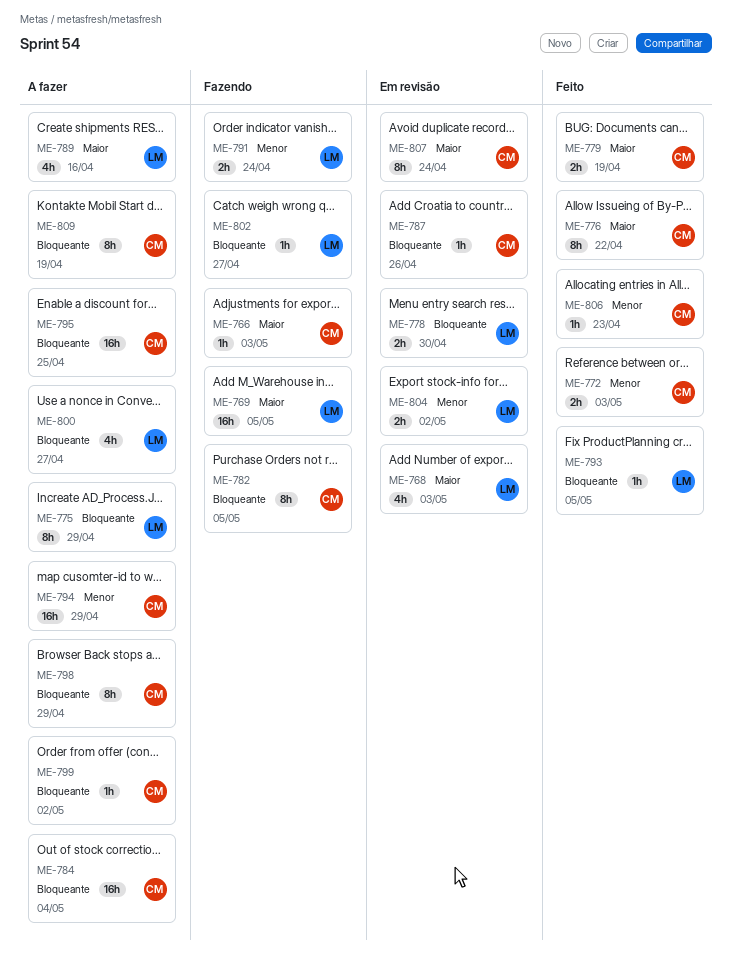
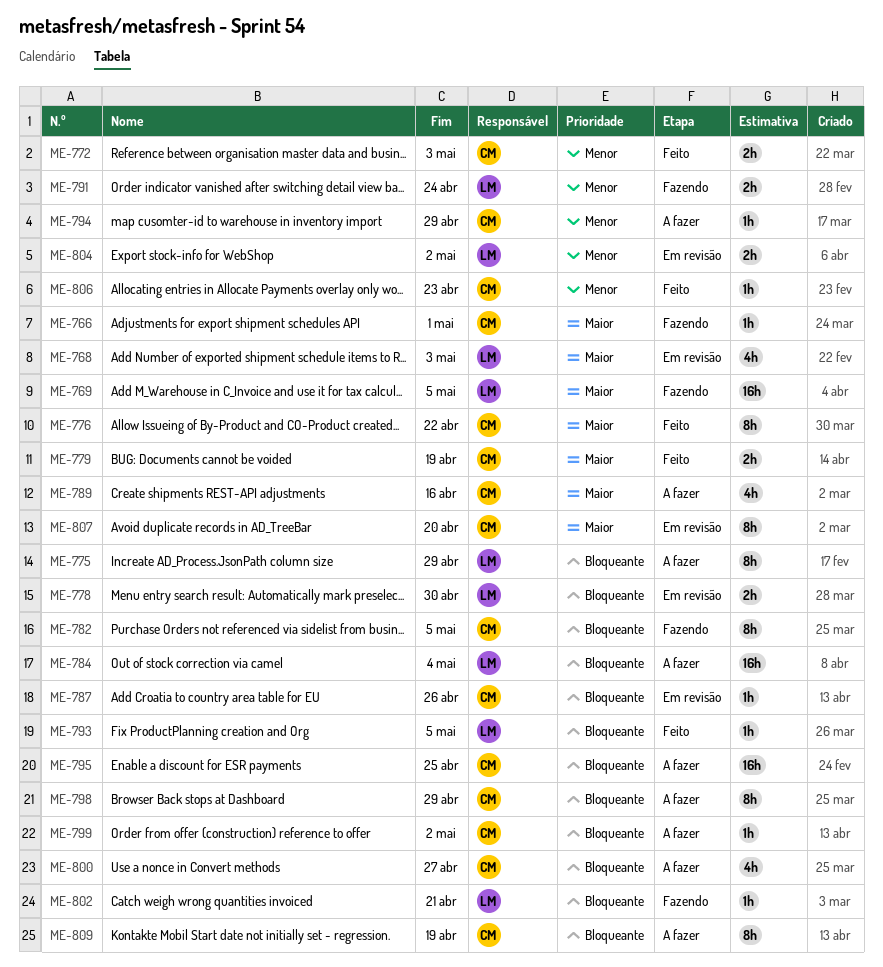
ME-766, due: May 3 -> May 1
ME-784, owner: CM -> LM
ME-789, owner: LM -> CM
ME-794, estimate: 16h -> 1h
ME-800, owner: LM -> CM
ME-802, due: Apr 27 -> Apr 21
ME-807, due: Apr 24 -> Apr 20

